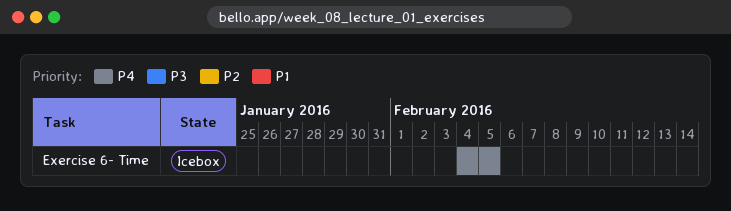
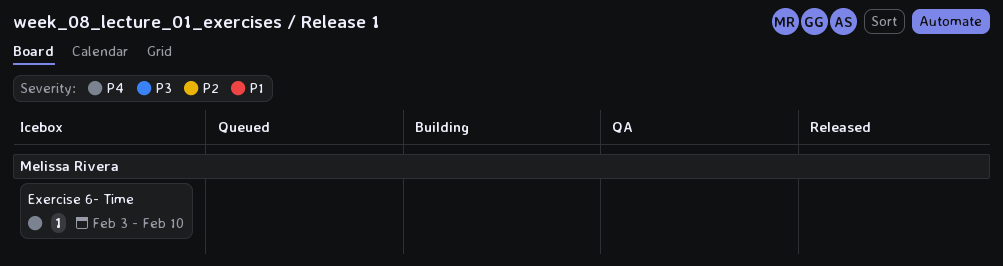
Exercise 6- Time, start: Feb 4 -> Feb 3
Exercise 6- Time, due: Feb 5 -> Feb 10

